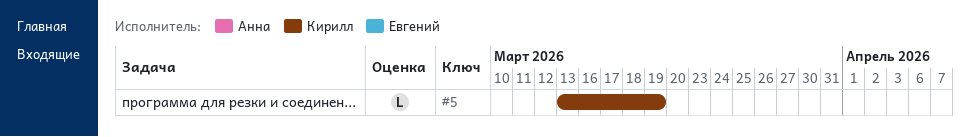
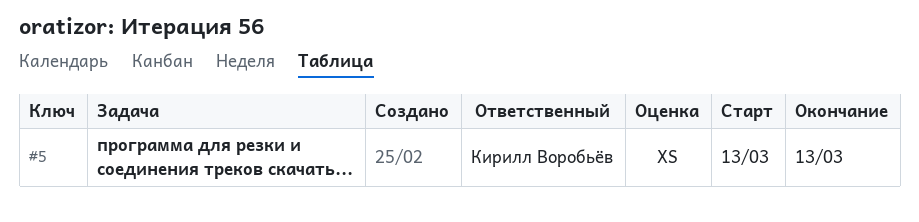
#5, estimate: L -> XS
#5, due: Mar 19 -> Mar 13

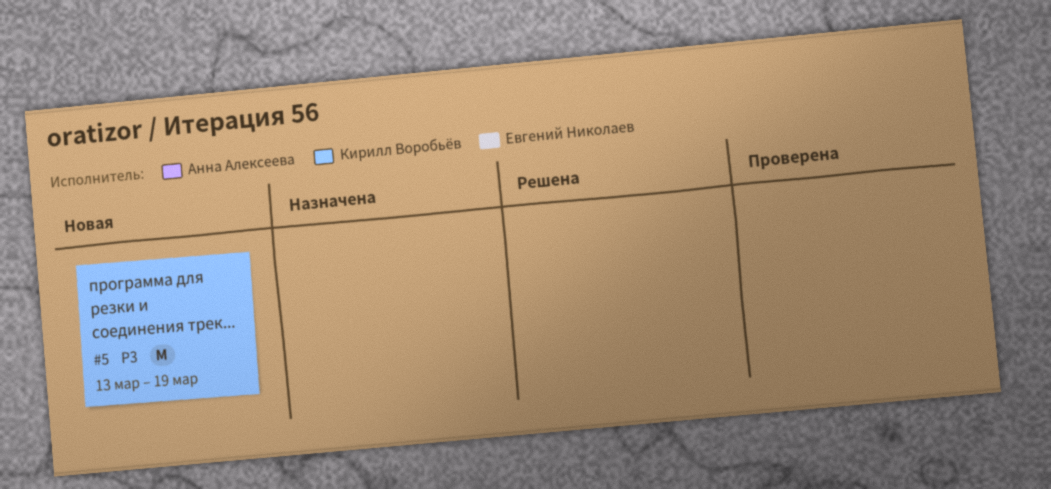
#5, estimate: XS -> M
#5, due: Mar 13 -> Mar 19

